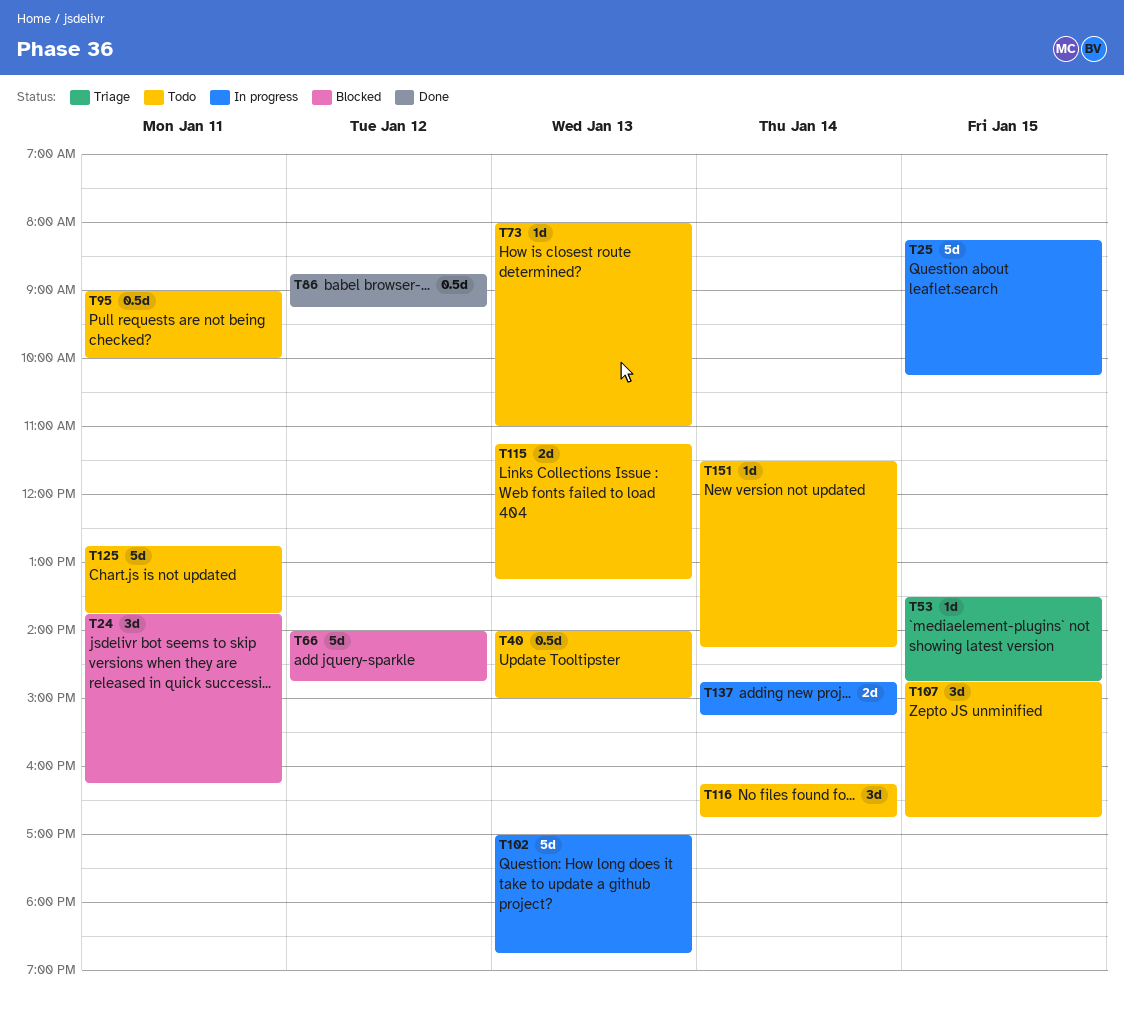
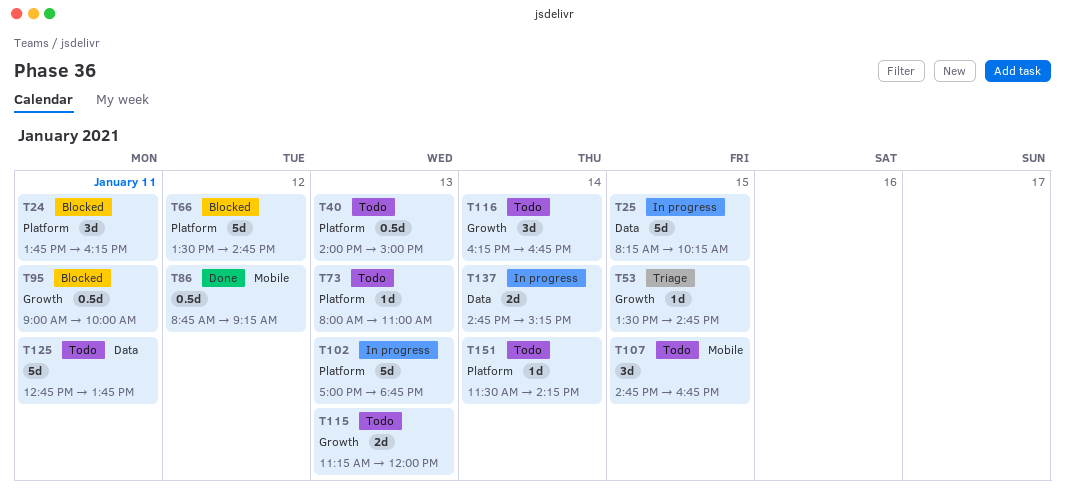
T66, begins: 14:00 -> 13:30
T95, status: Todo -> Blocked
T115, ends: 13:15 -> 12:00

